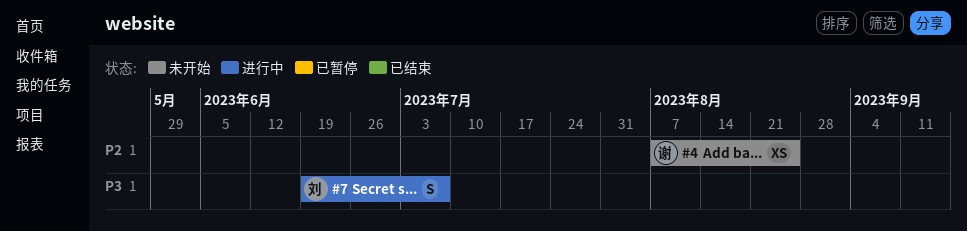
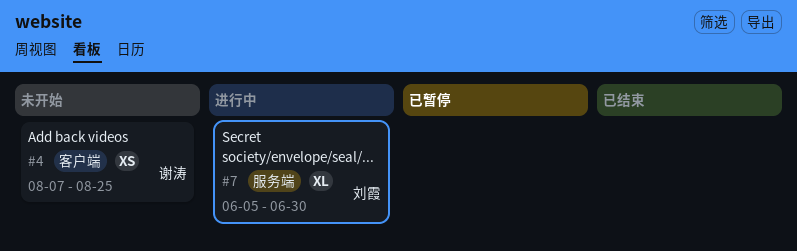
#7, estimate: S -> XL
#7, start: Jun 19 -> Jun 5
#7, due: Jul 7 -> Jun 30

